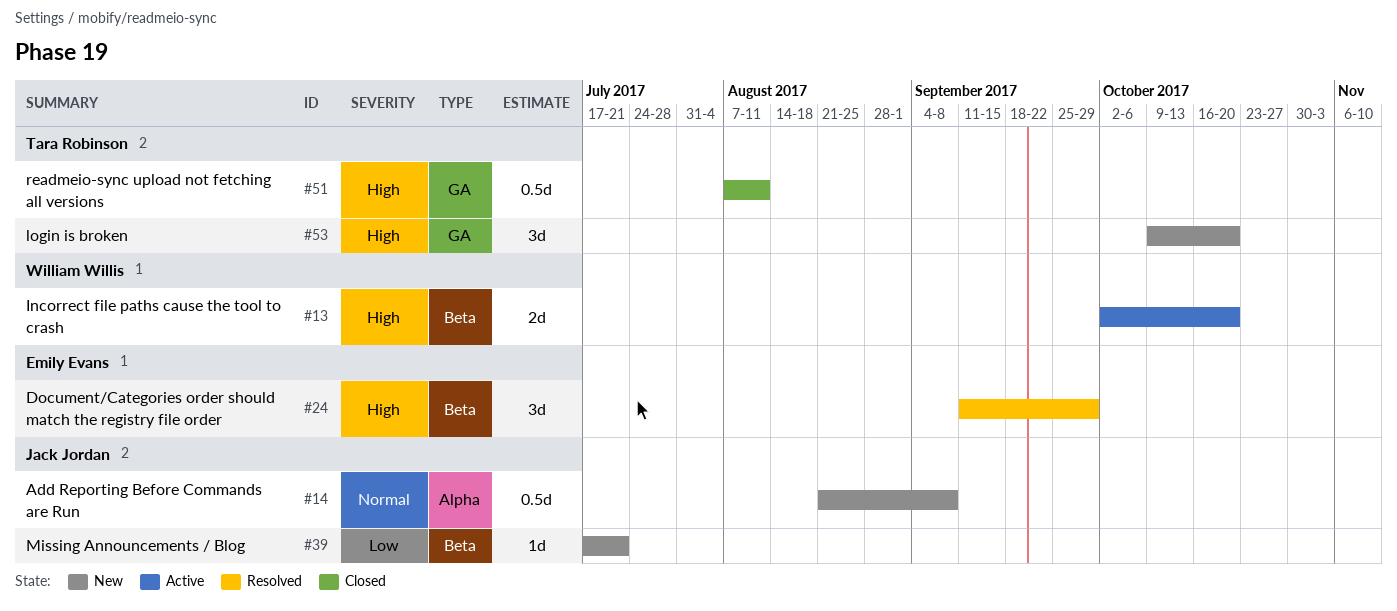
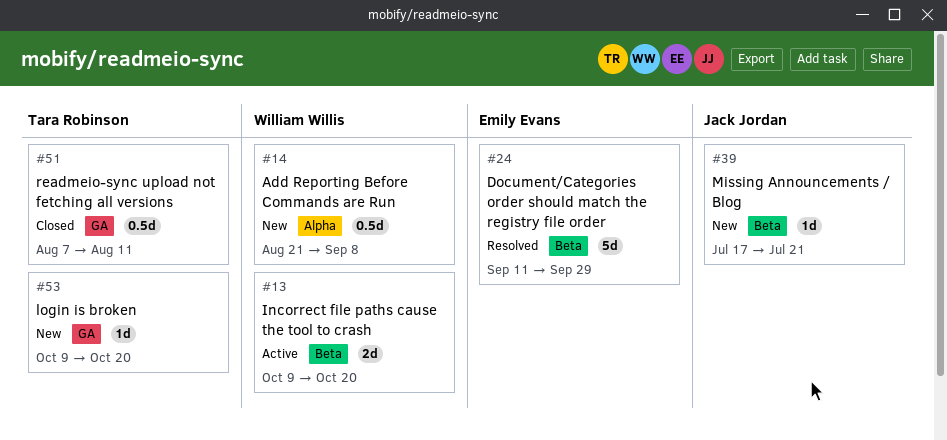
#13, start: Oct 2 -> Oct 9
#14, owner: Jack Jordan -> William Willis
#24, estimate: 3d -> 5d
#53, estimate: 3d -> 1d

